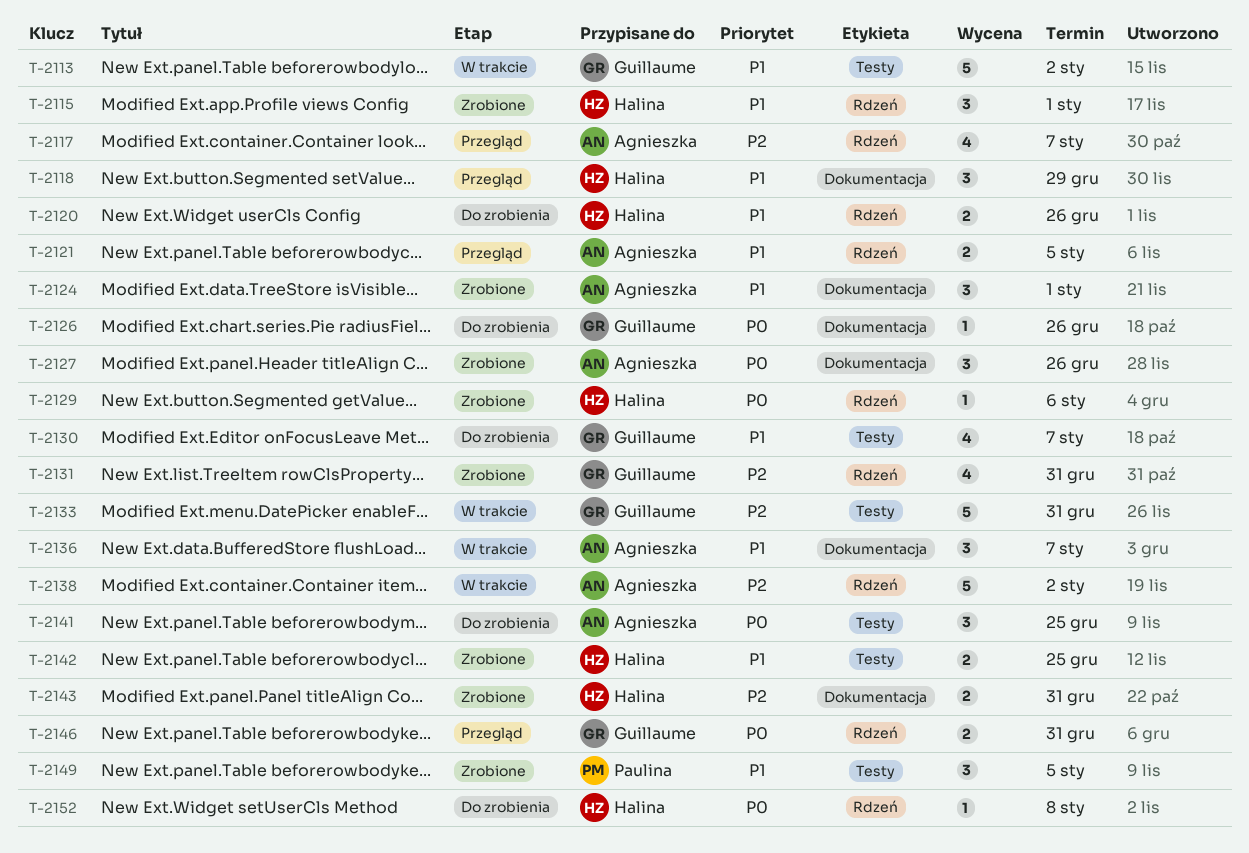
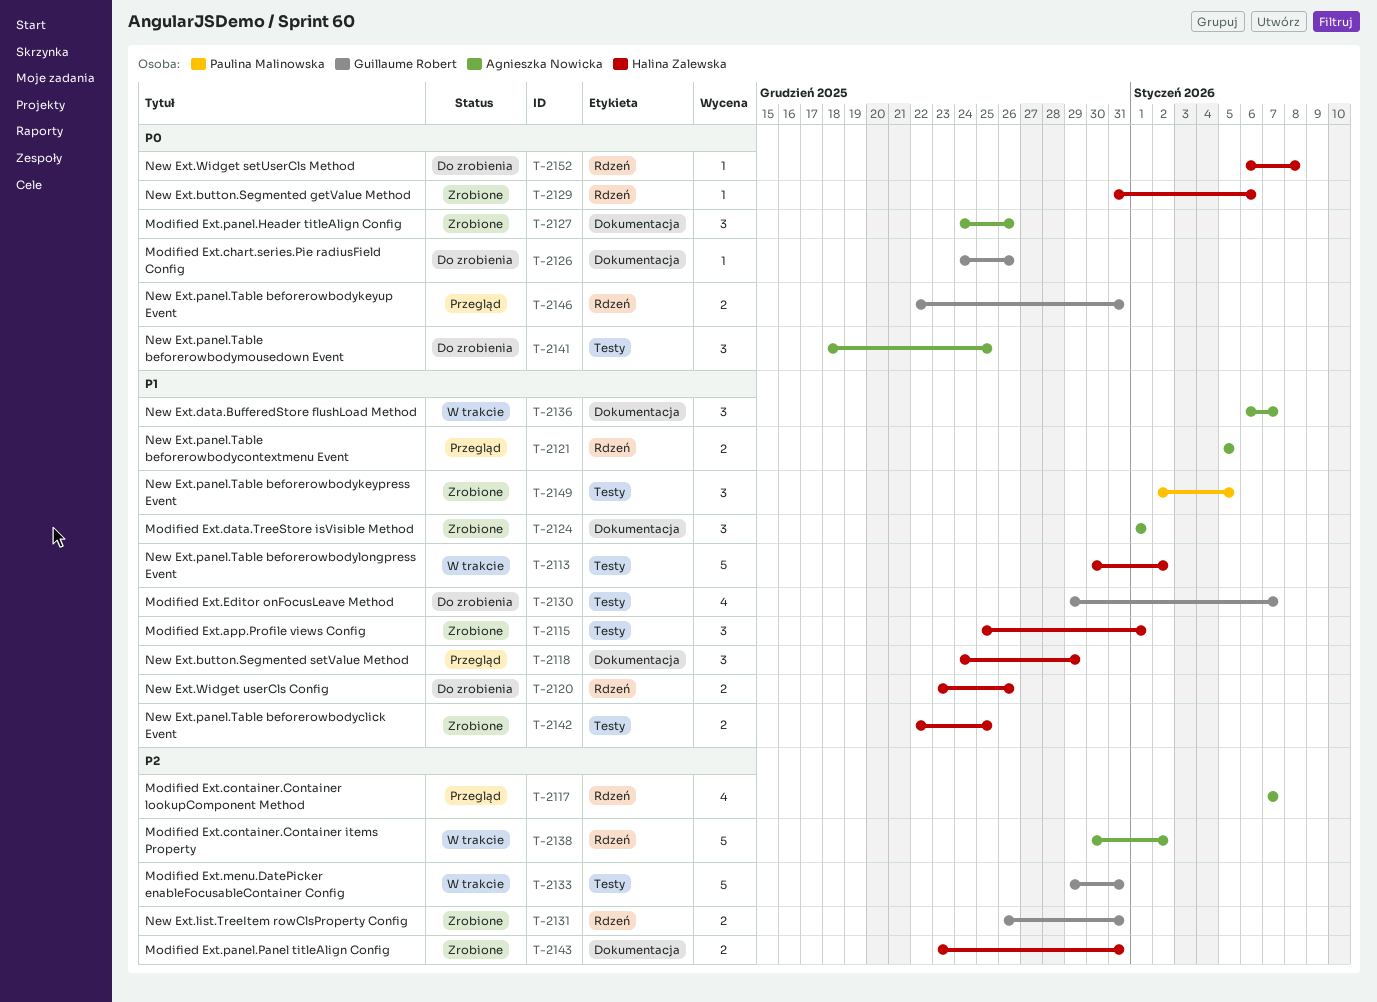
T-2113, owner: Guillaume Robert -> Halina Zalewska
T-2115, label: Rdzeń -> Testy
T-2131, estimate: 4 -> 2

